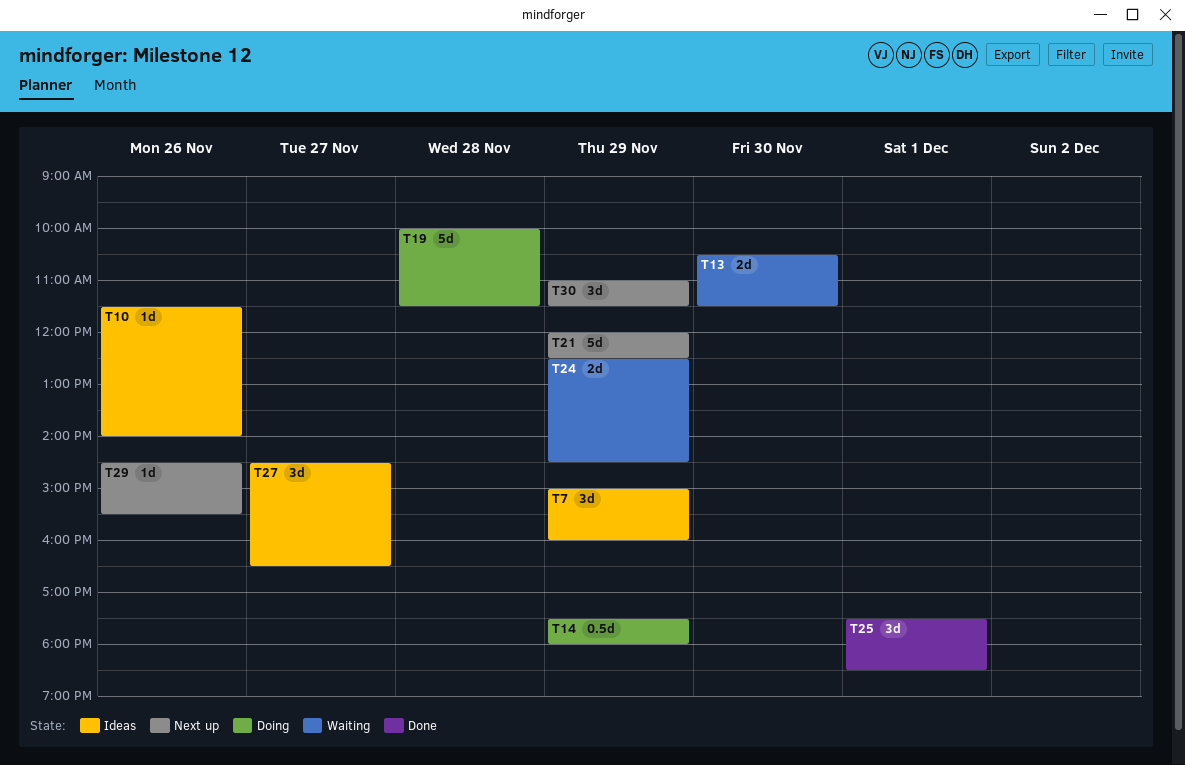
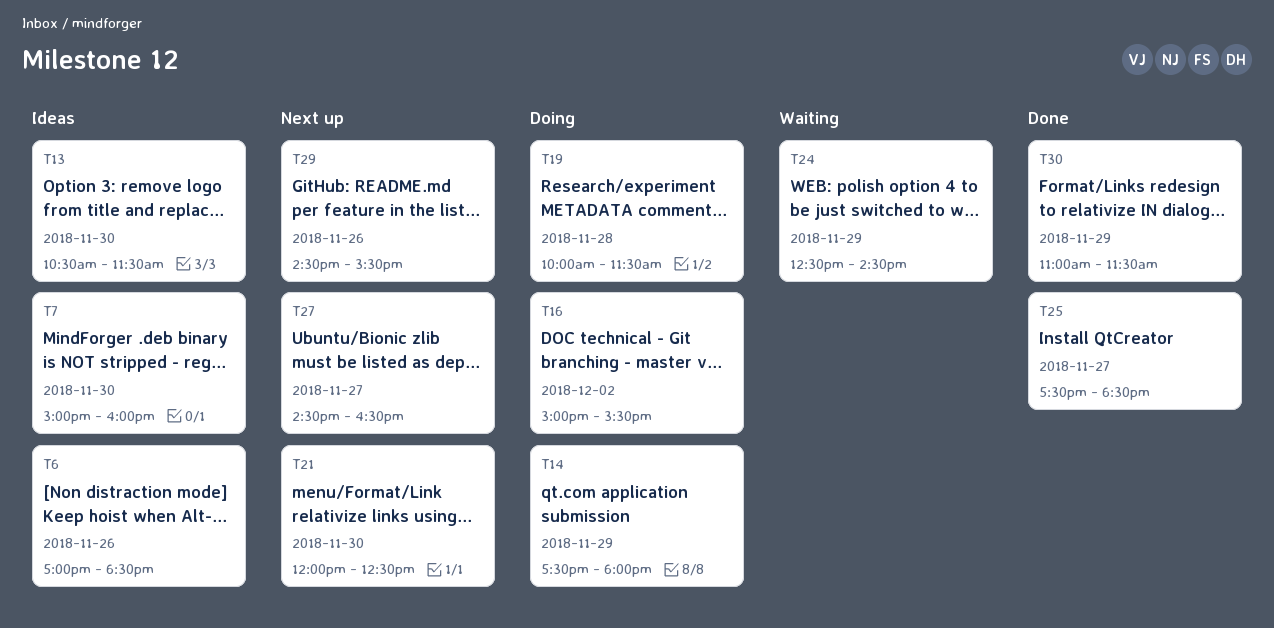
T6: none -> present
T7, day: Nov 29 -> Nov 30
T10: present -> none
T13, status: Waiting -> Ideas
T16: none -> present
T21, day: Nov 29 -> Nov 30
T25, day: Dec 1 -> Nov 27
T27, status: Ideas -> Next up
T30, status: Next up -> Done

